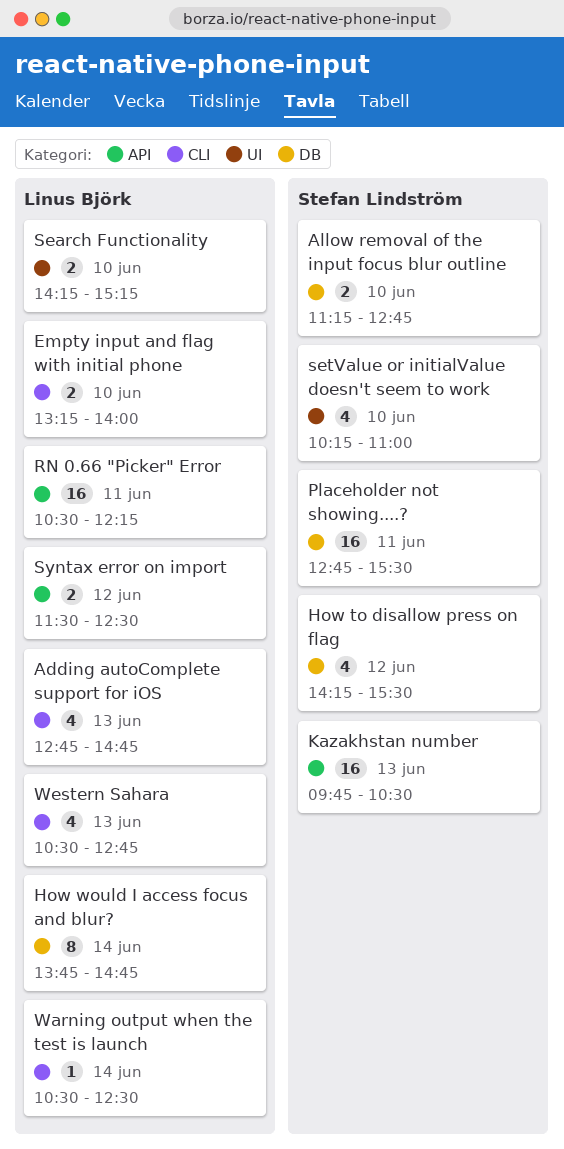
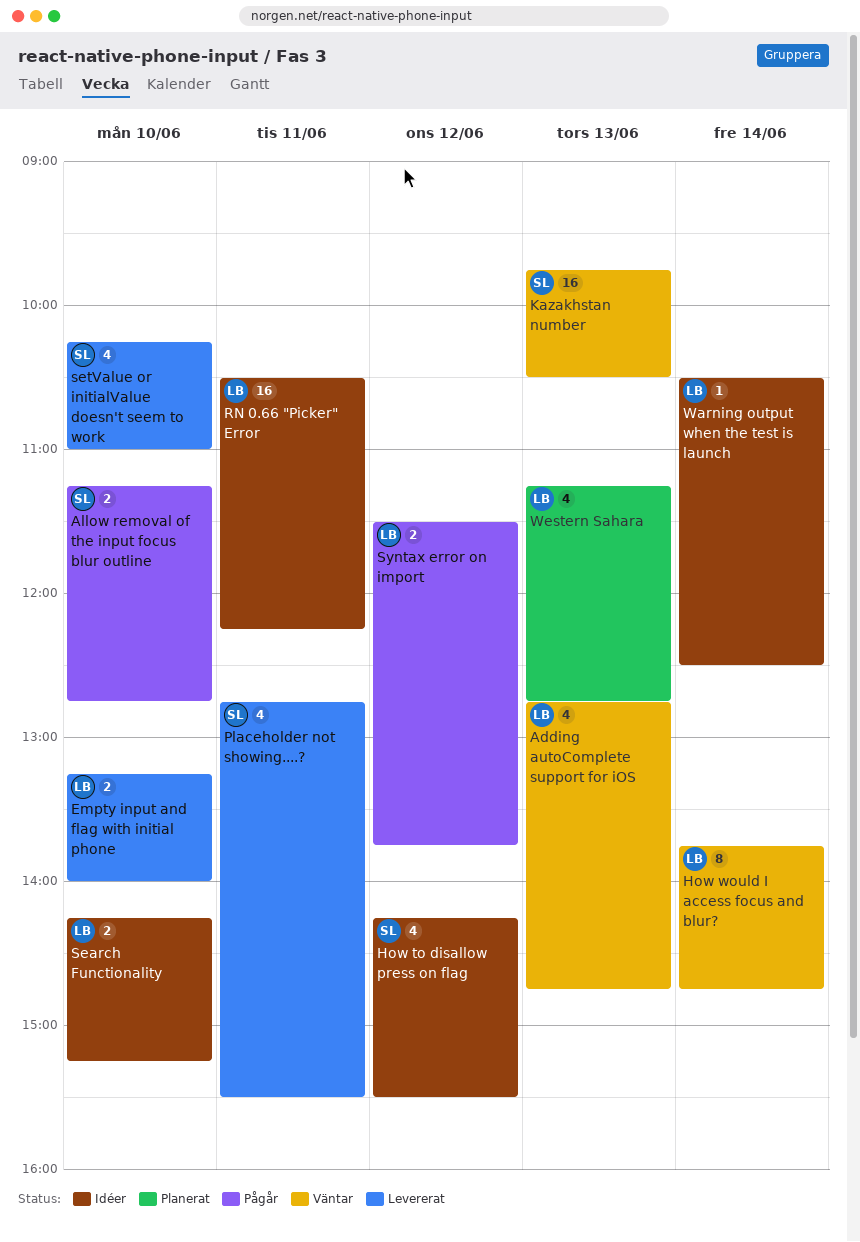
Placeholder not showing....?, estimate: 16 -> 4
Syntax error on import, ends: 12:30 -> 13:45
Western Sahara, begins: 10:30 -> 11:15

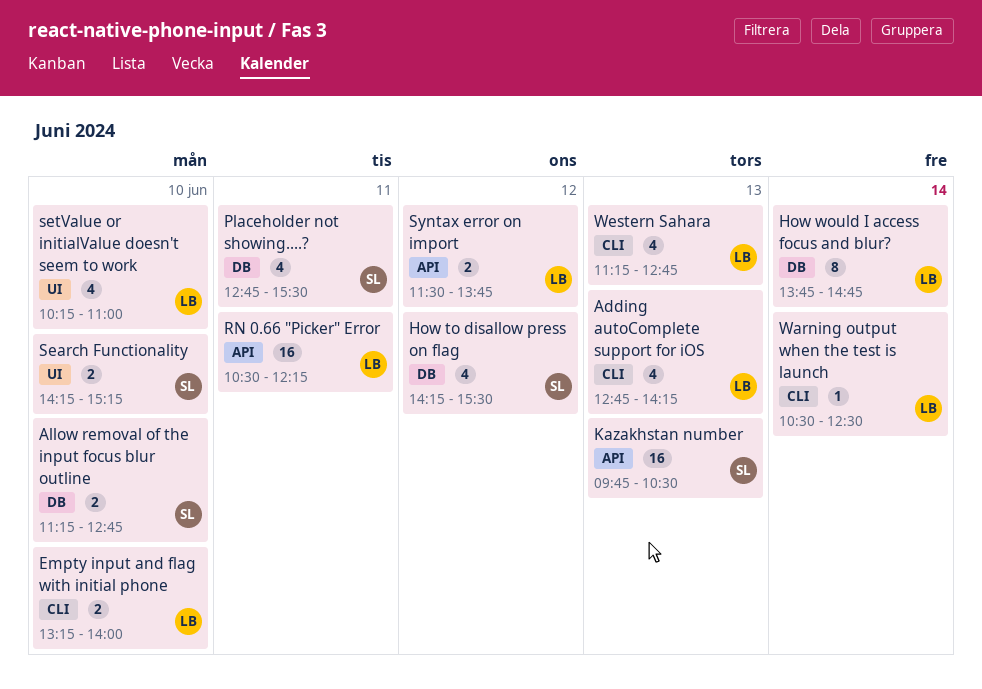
Adding autoComplete support for iOS, ends: 14:45 -> 14:15
Search Functionality, owner: LB -> SL
setValue or initialValue doesn't seem to work, owner: SL -> LB

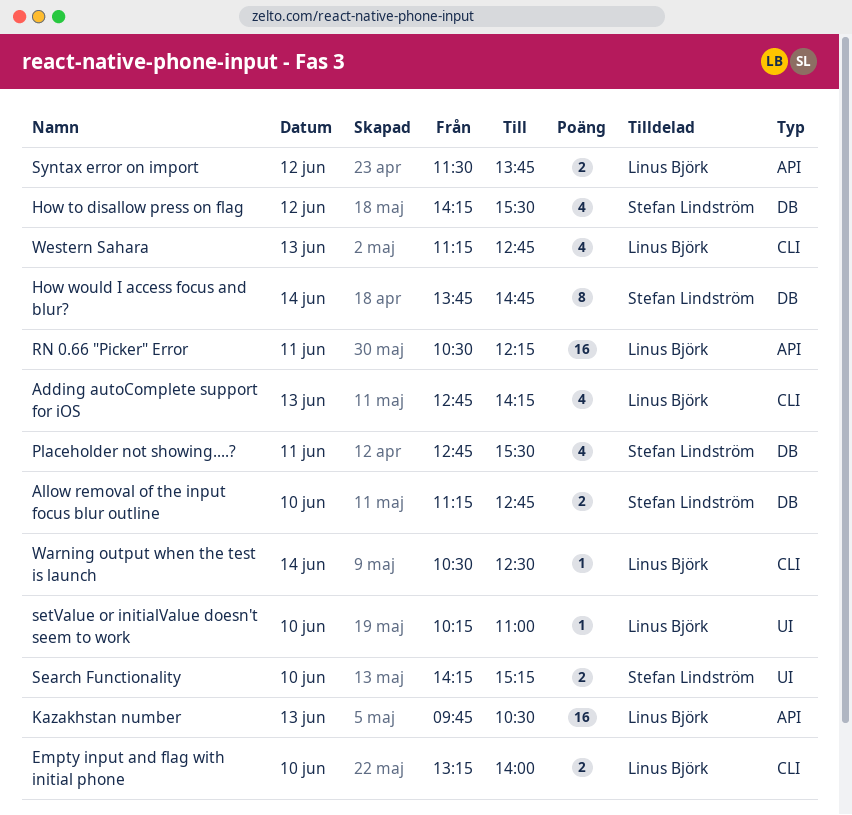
How would I access focus and blur?, owner: Linus Björk -> Stefan Lindström
Kazakhstan number, owner: Stefan Lindström -> Linus Björk
setValue or initialValue doesn't seem to work, estimate: 4 -> 1

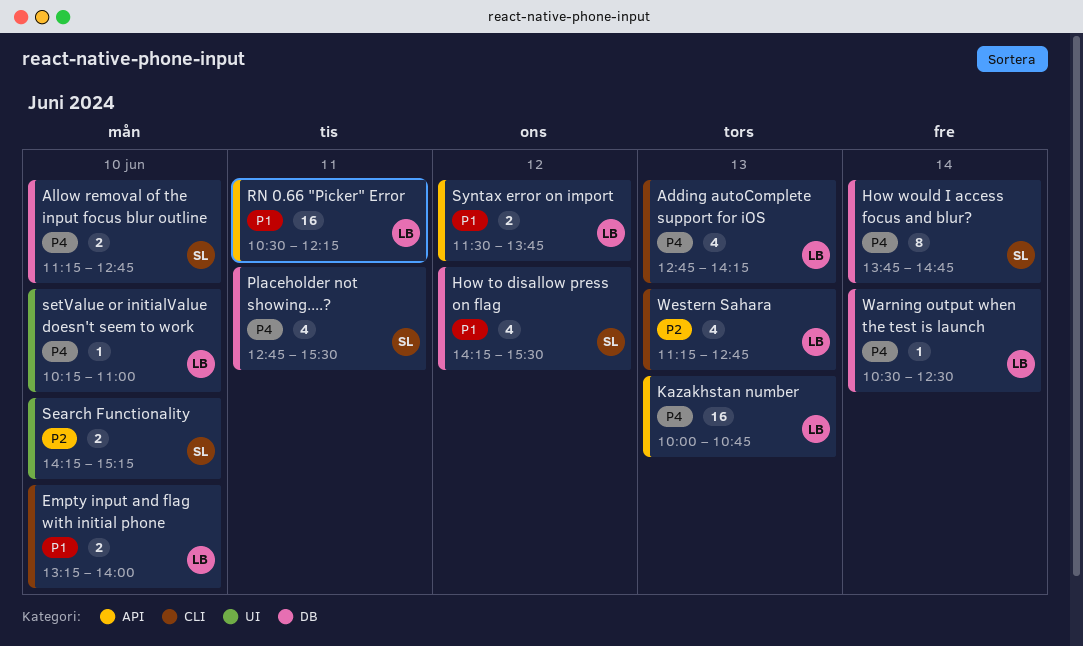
Kazakhstan number, begins: 09:45 -> 10:00
Kazakhstan number, ends: 10:30 -> 10:45
Warning output when the test is launch, label: CLI -> DB

